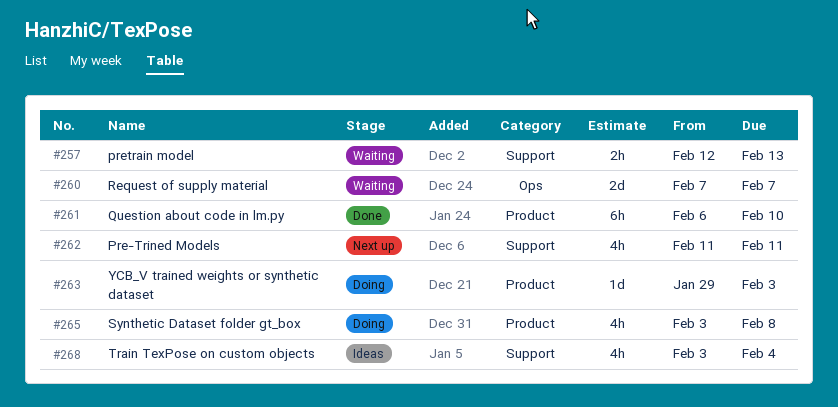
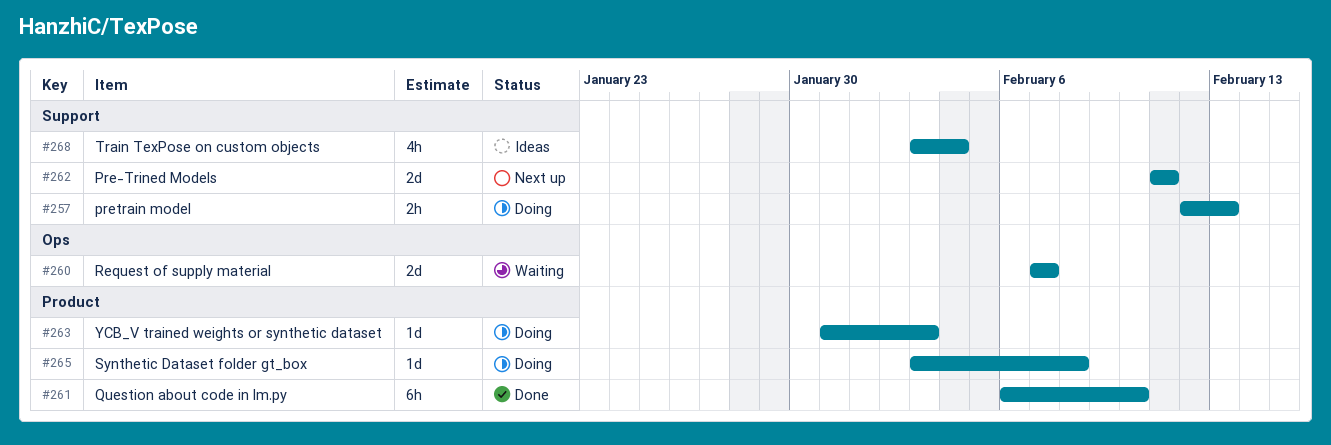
#257, status: Waiting -> Doing
#262, estimate: 4h -> 2d
#263, start: Jan 29 -> Jan 31
#265, estimate: 4h -> 1d

